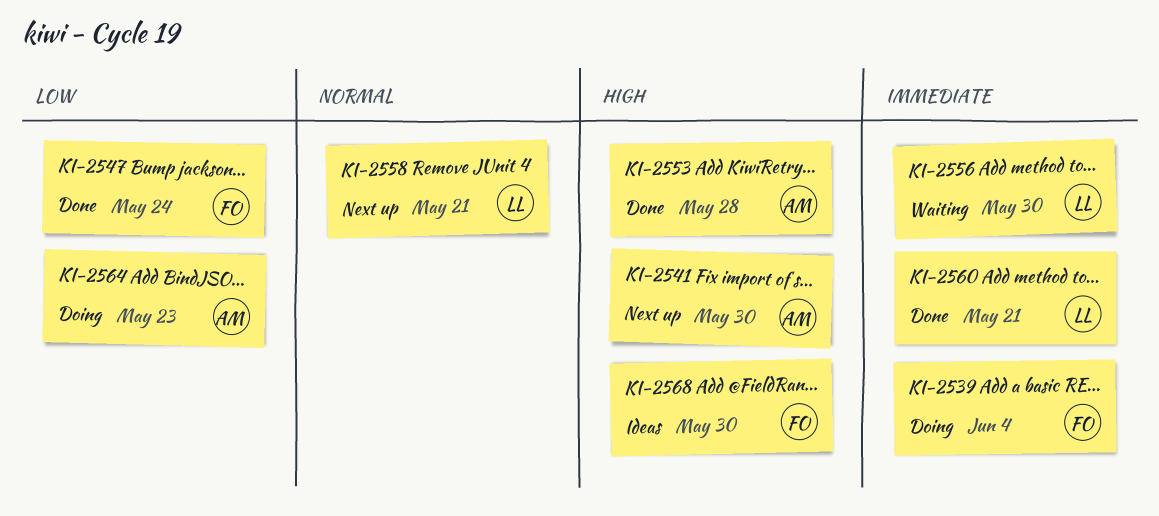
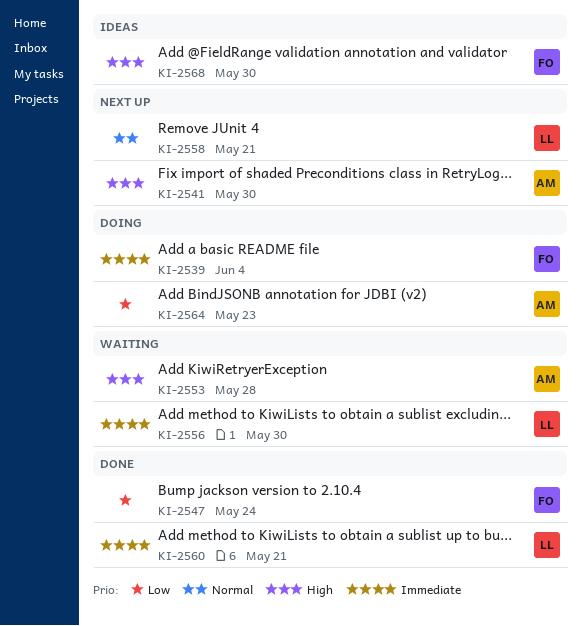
KI-2553, status: Done -> Waiting

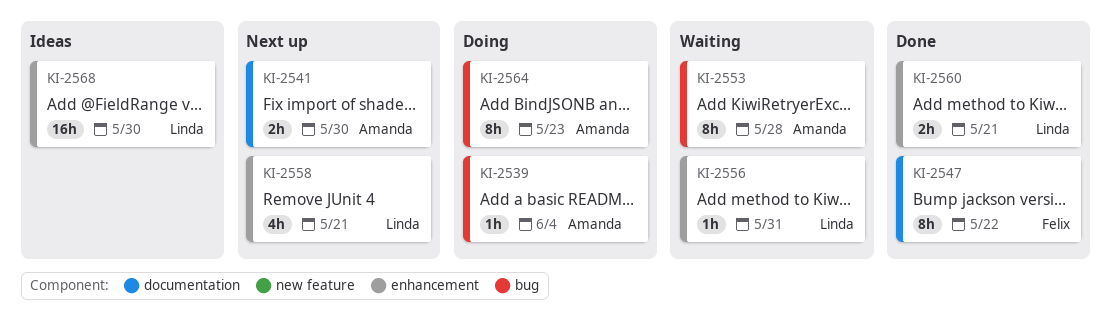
KI-2539, owner: Felix -> Amanda
KI-2547, due: May 24 -> May 22
KI-2556, due: May 30 -> May 31
KI-2568, owner: Felix -> Linda

